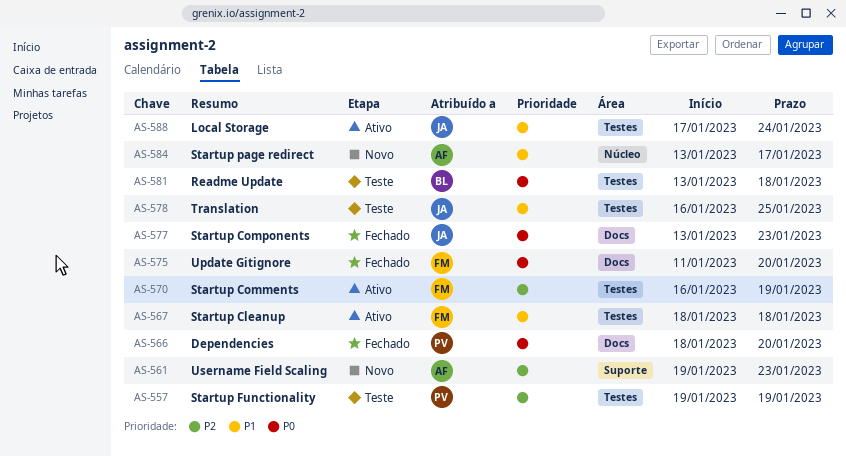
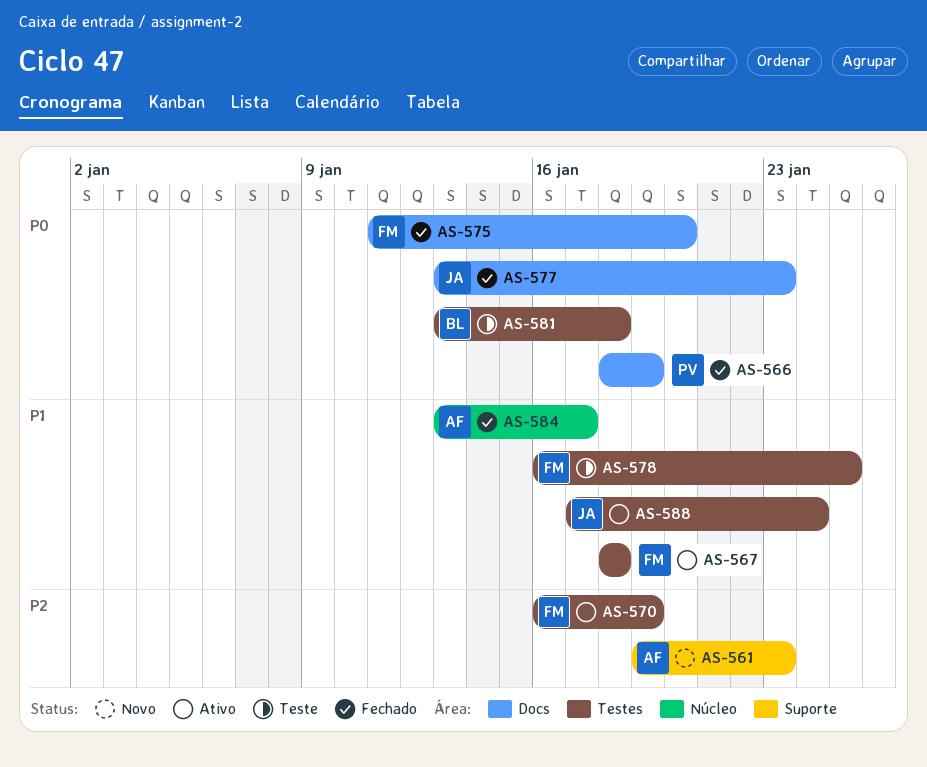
AS-557: present -> none
AS-566, due: Jan 20 -> Jan 19
AS-578, owner: JA -> FM
AS-584, status: Novo -> Fechado

